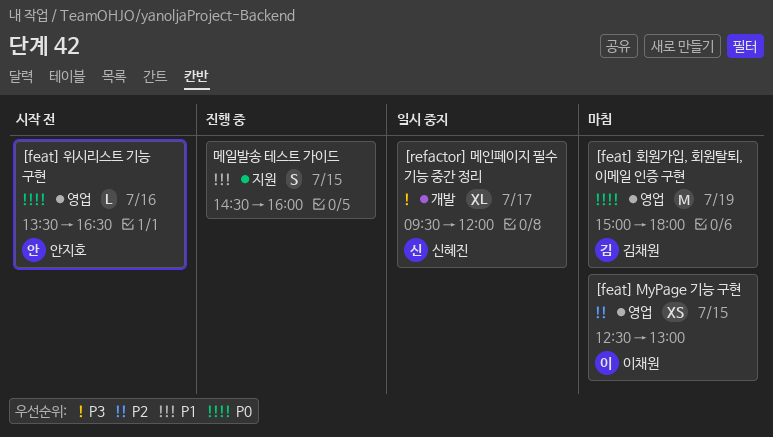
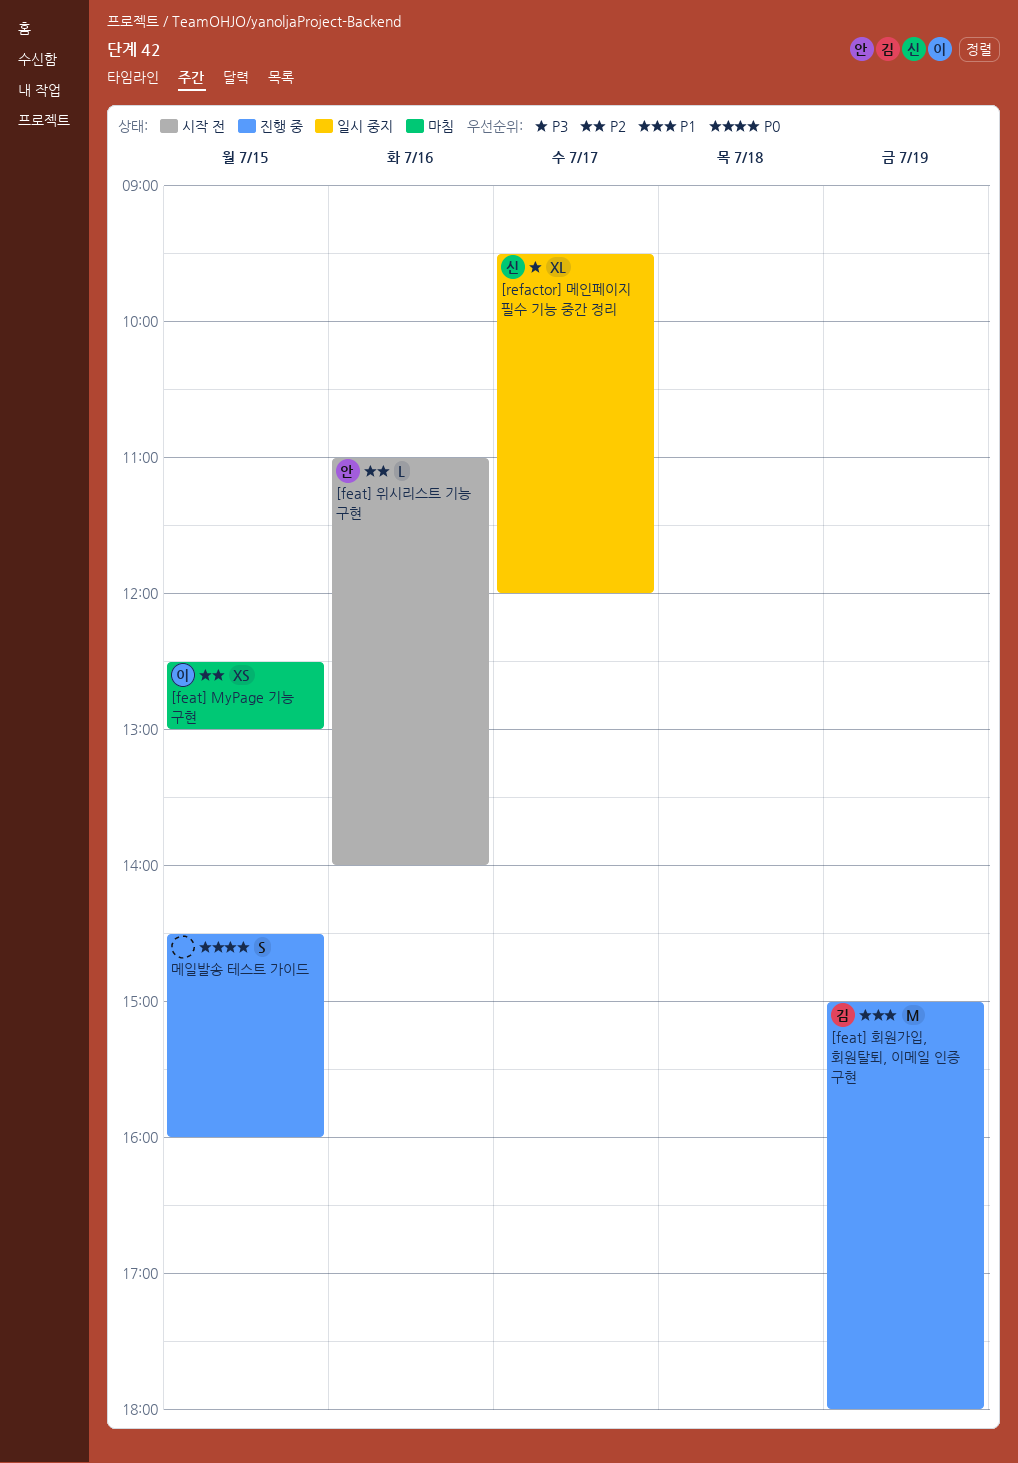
[feat] 위시리스트 기능 구현, priority: P0 -> P2
[feat] 위시리스트 기능 구현, begins: 13:30 -> 11:00
[feat] 위시리스트 기능 구현, ends: 16:30 -> 14:00
[feat] 회원가입, 회원탈퇴, 이메일 인증 구현, status: 마침 -> 진행 중
[feat] 회원가입, 회원탈퇴, 이메일 인증 구현, priority: P0 -> P1
메일발송 테스트 가이드, priority: P1 -> P0

